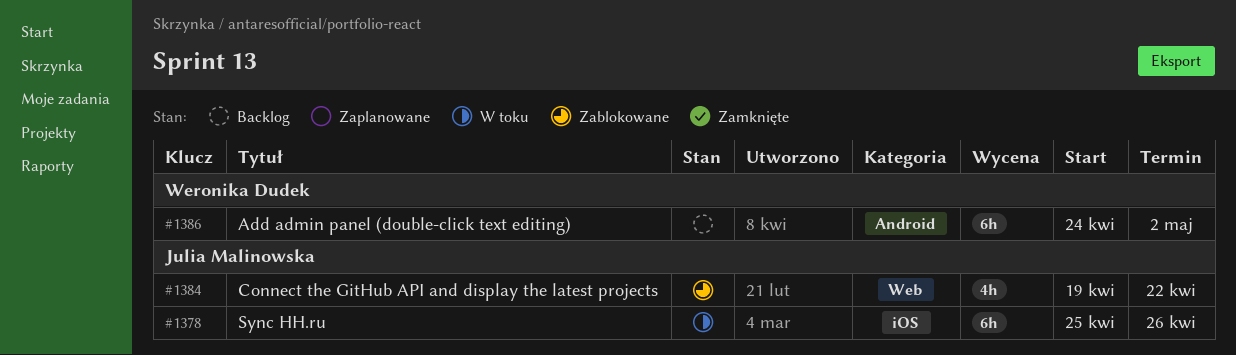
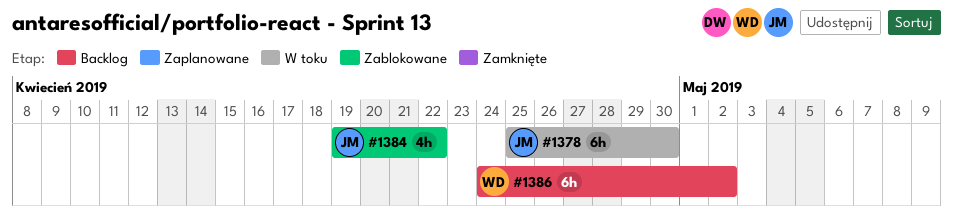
#1378, due: Apr 26 -> Apr 30

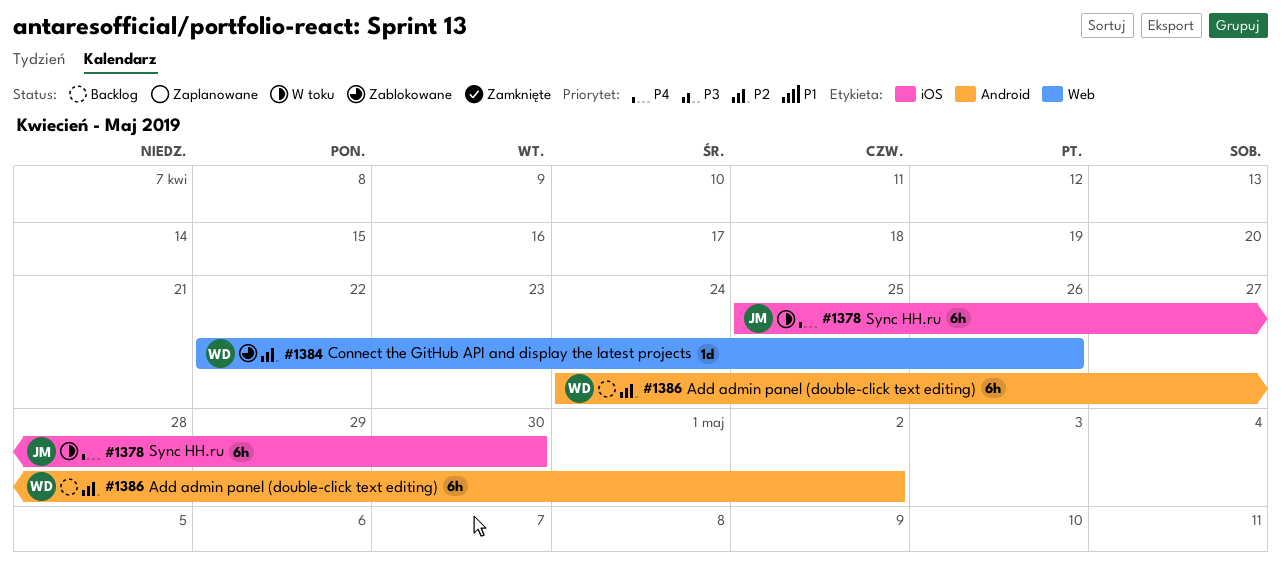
#1384, owner: JM -> WD
#1384, estimate: 4h -> 1d
#1384, start: Apr 19 -> Apr 22
#1384, due: Apr 22 -> Apr 26

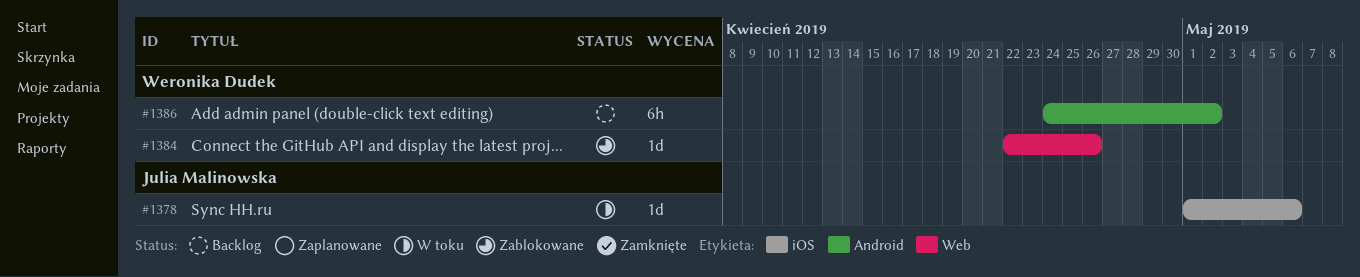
#1378, estimate: 6h -> 1d
#1378, start: Apr 25 -> May 1
#1378, due: Apr 30 -> May 6

